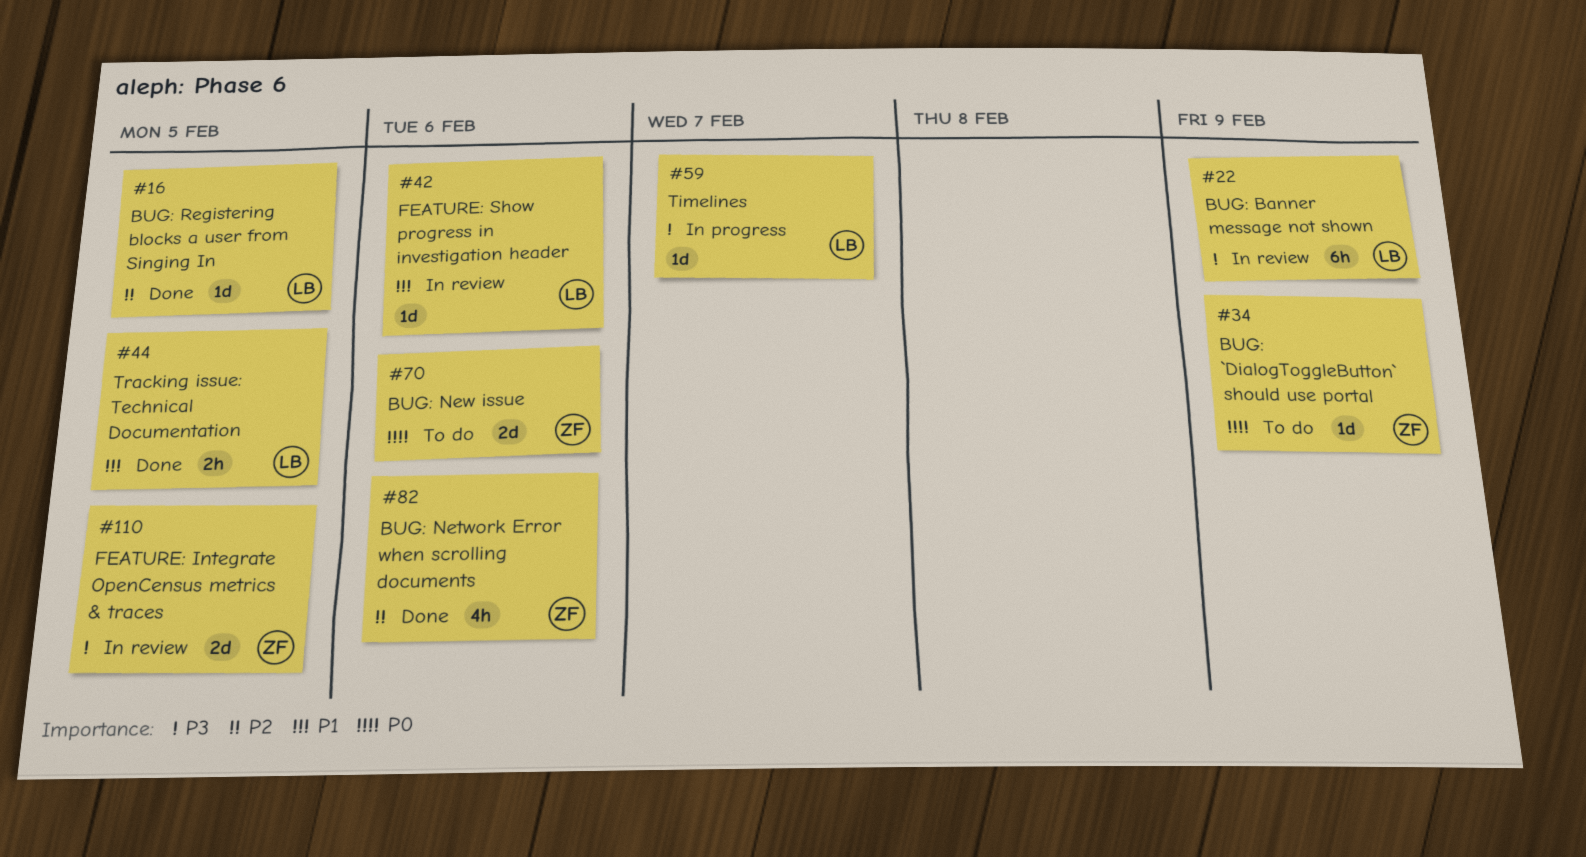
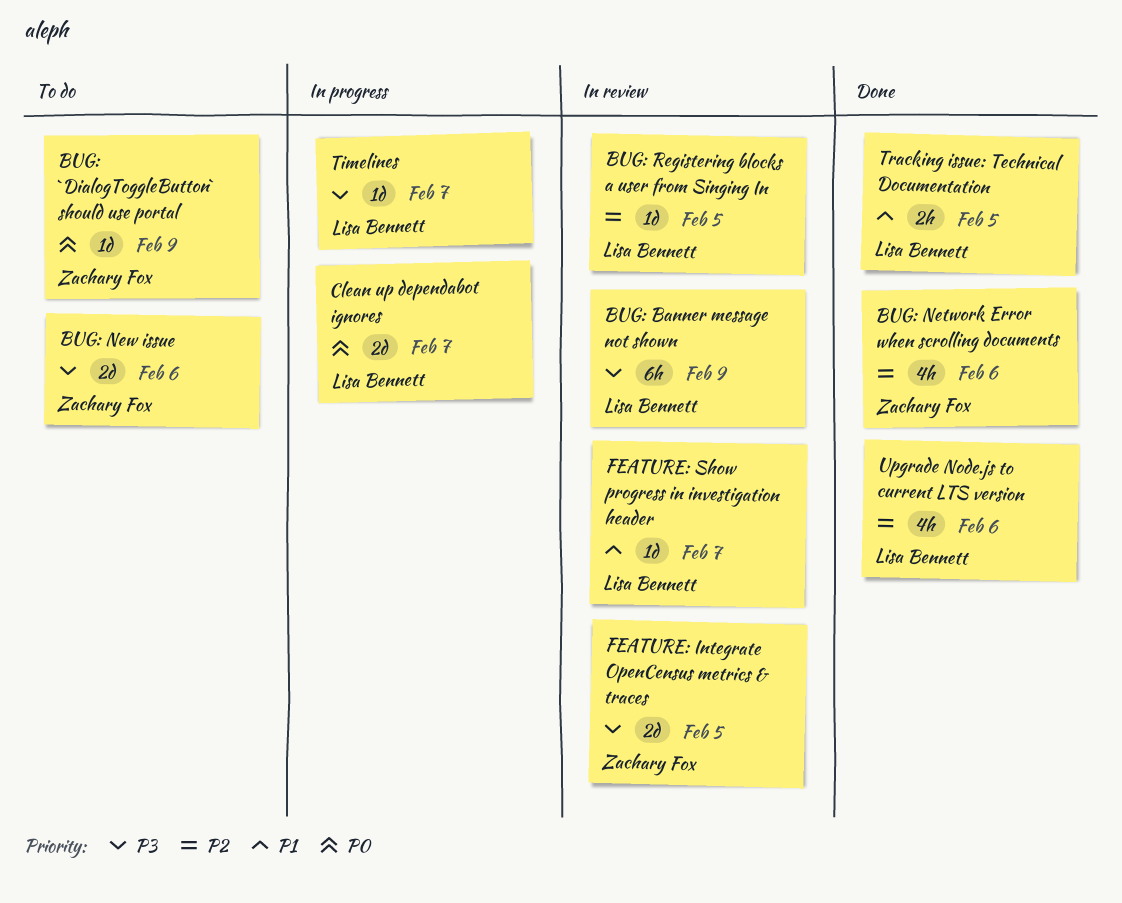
BUG: New issue, priority: P0 -> P3
BUG: Registering blocks a user from Singing In, status: Done -> In review
Clean up dependabot ignores: none -> present
FEATURE: Show progress in investigation header, due: Feb 6 -> Feb 7
Upgrade Node.js to current LTS version: none -> present

